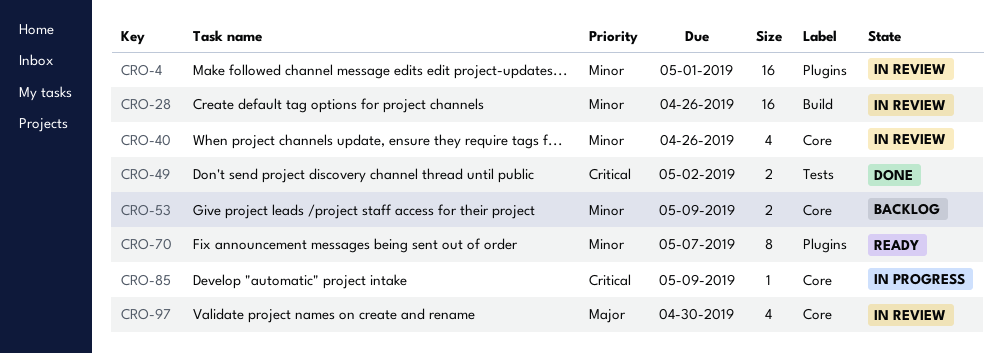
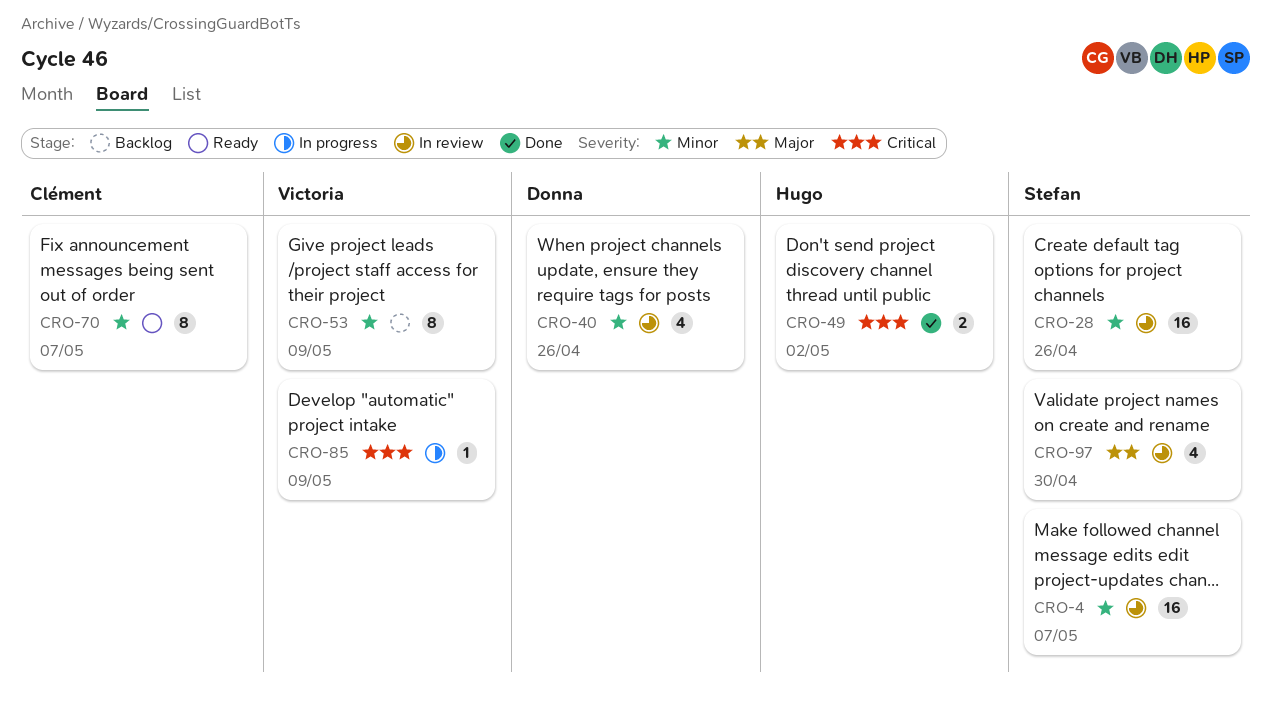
CRO-4, due: May 1 -> May 7
CRO-53, estimate: 2 -> 8

